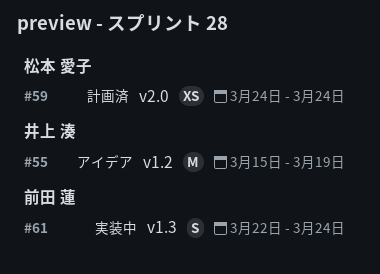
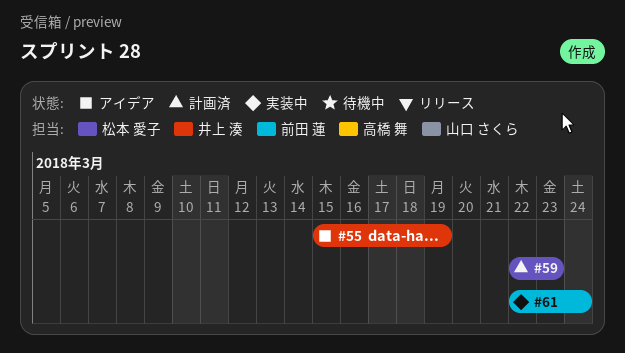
#59, start: Mar 24 -> Mar 22
#59, due: Mar 24 -> Mar 23

